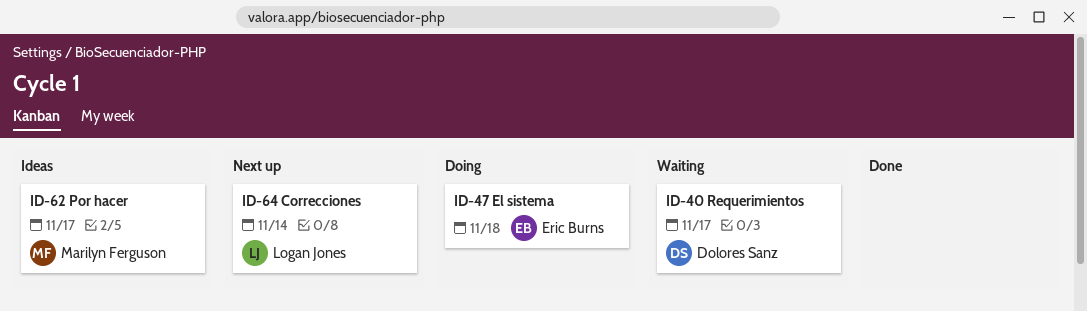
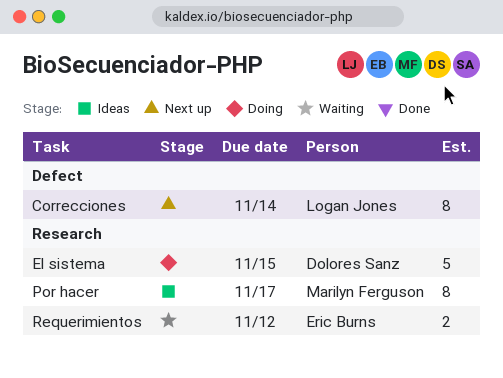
El sistema, owner: Eric Burns -> Dolores Sanz
El sistema, due: Nov 18 -> Nov 15
Requerimientos, owner: Dolores Sanz -> Eric Burns
Requerimientos, due: Nov 17 -> Nov 12

